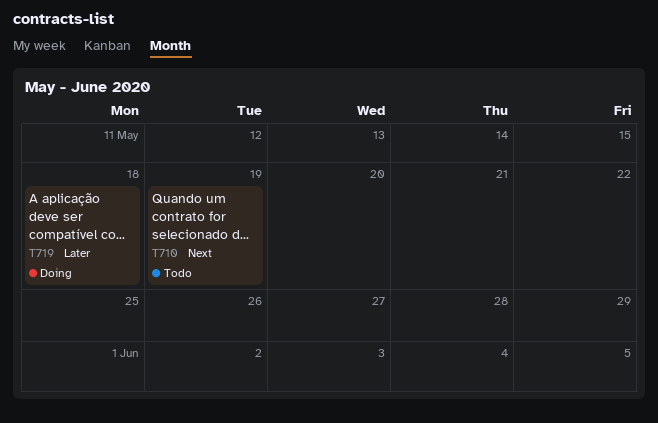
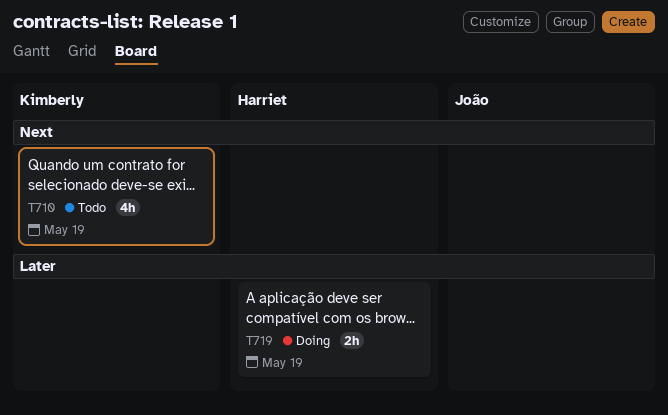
T719, due: May 18 -> May 19

